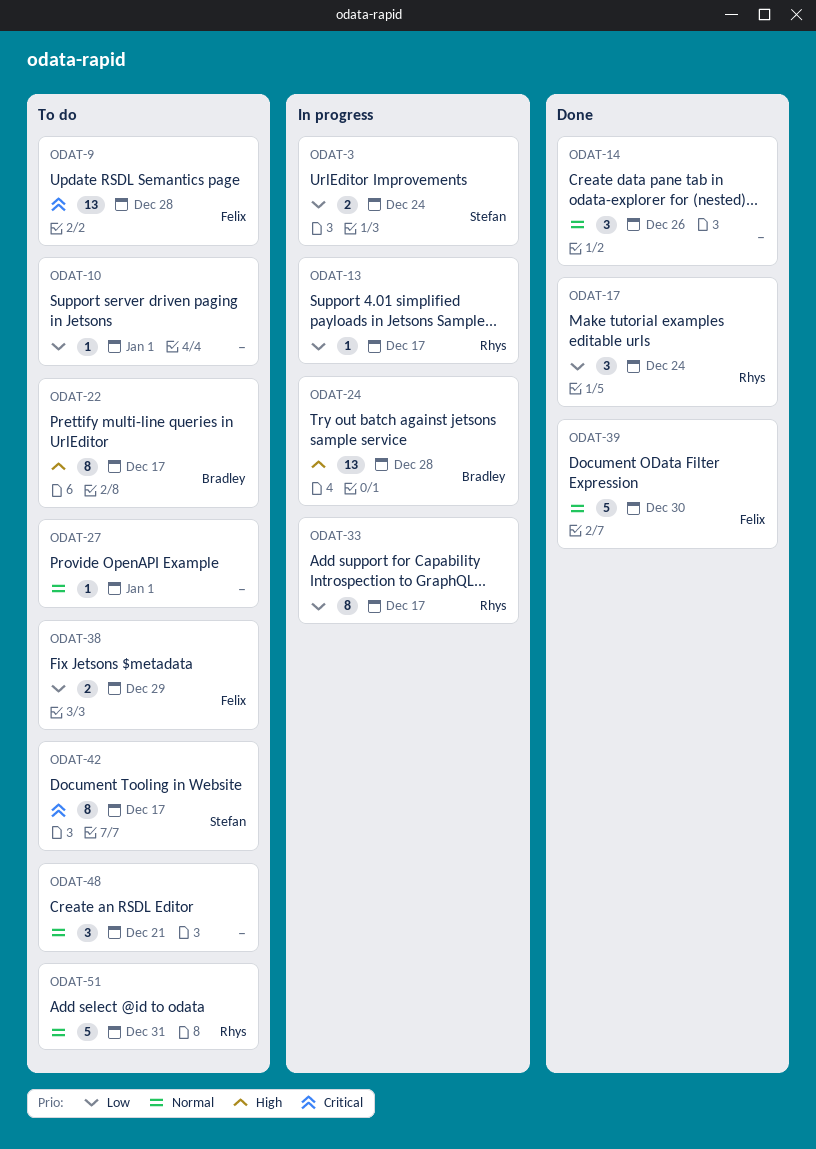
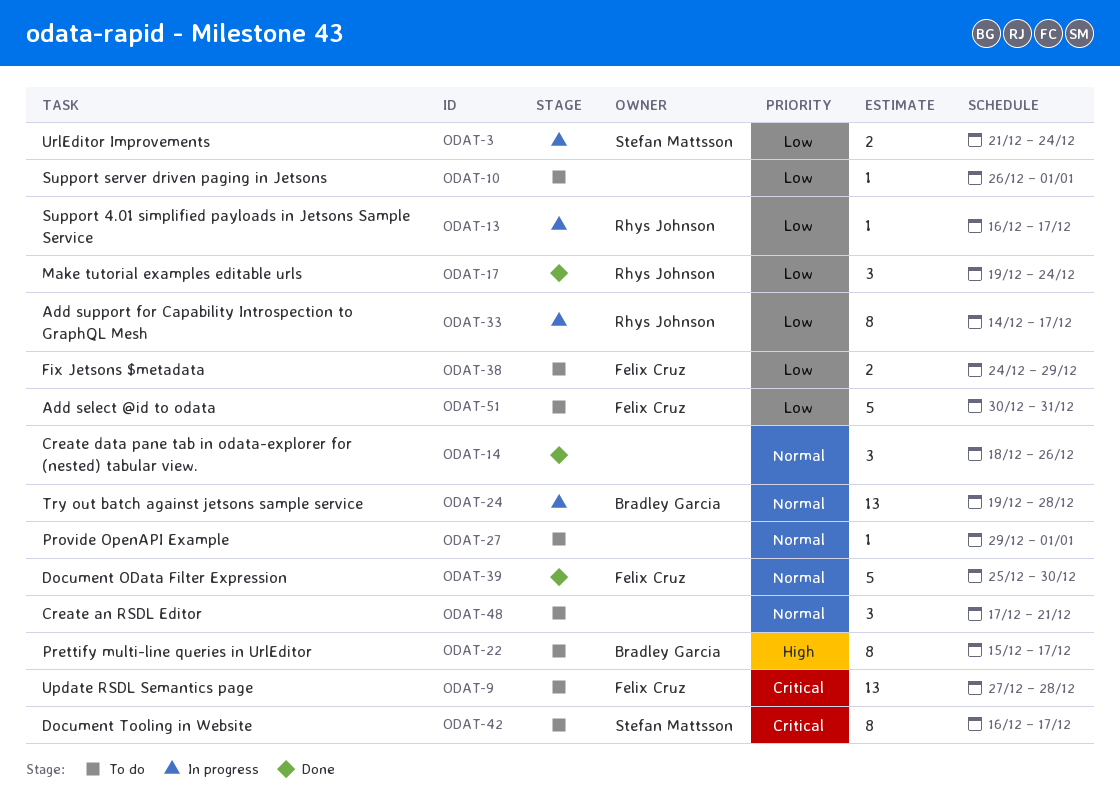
ODAT-24, priority: High -> Normal
ODAT-51, owner: Rhys Johnson -> Felix Cruz
ODAT-51, priority: Normal -> Low

